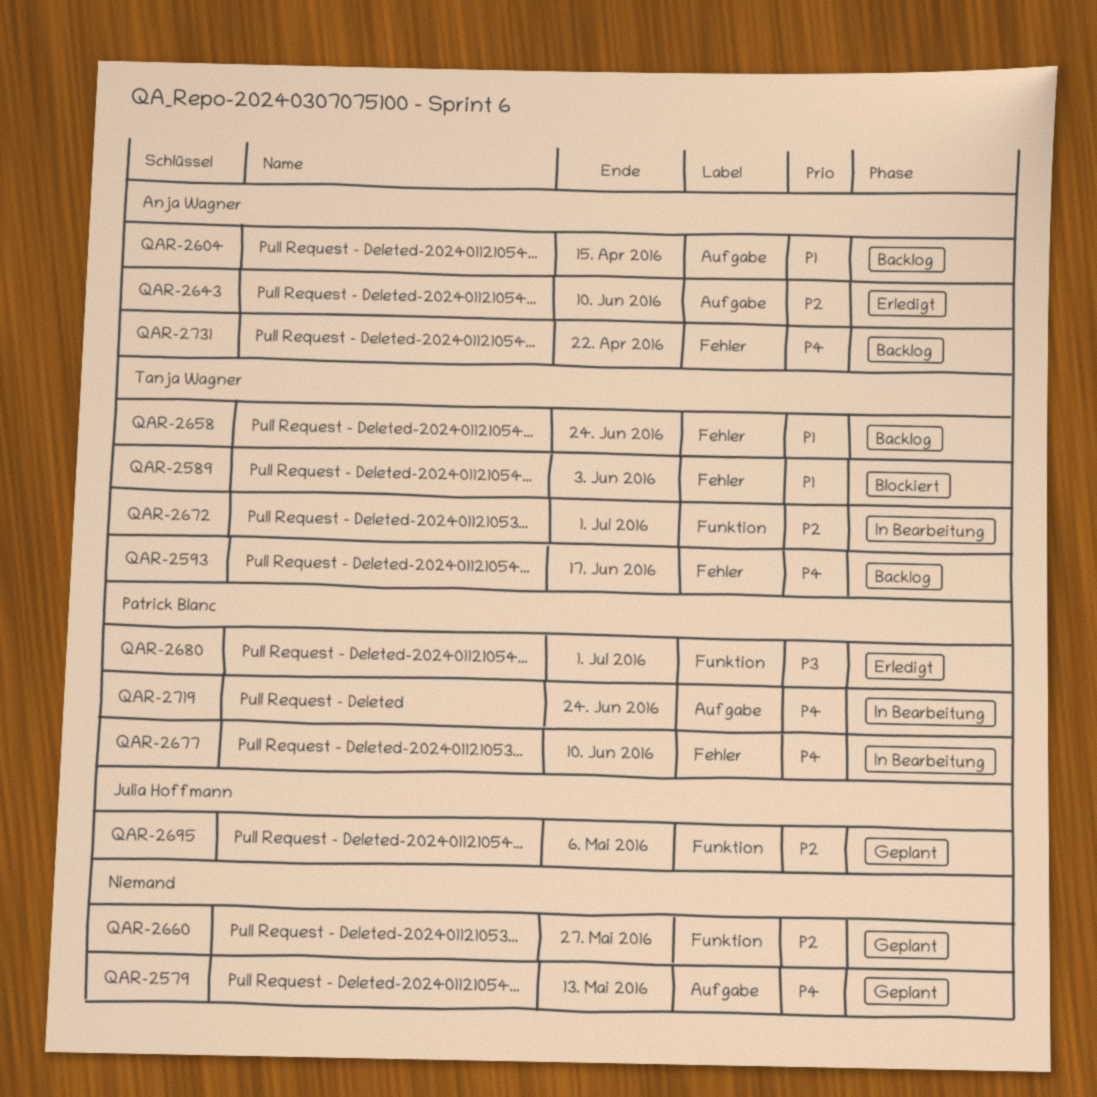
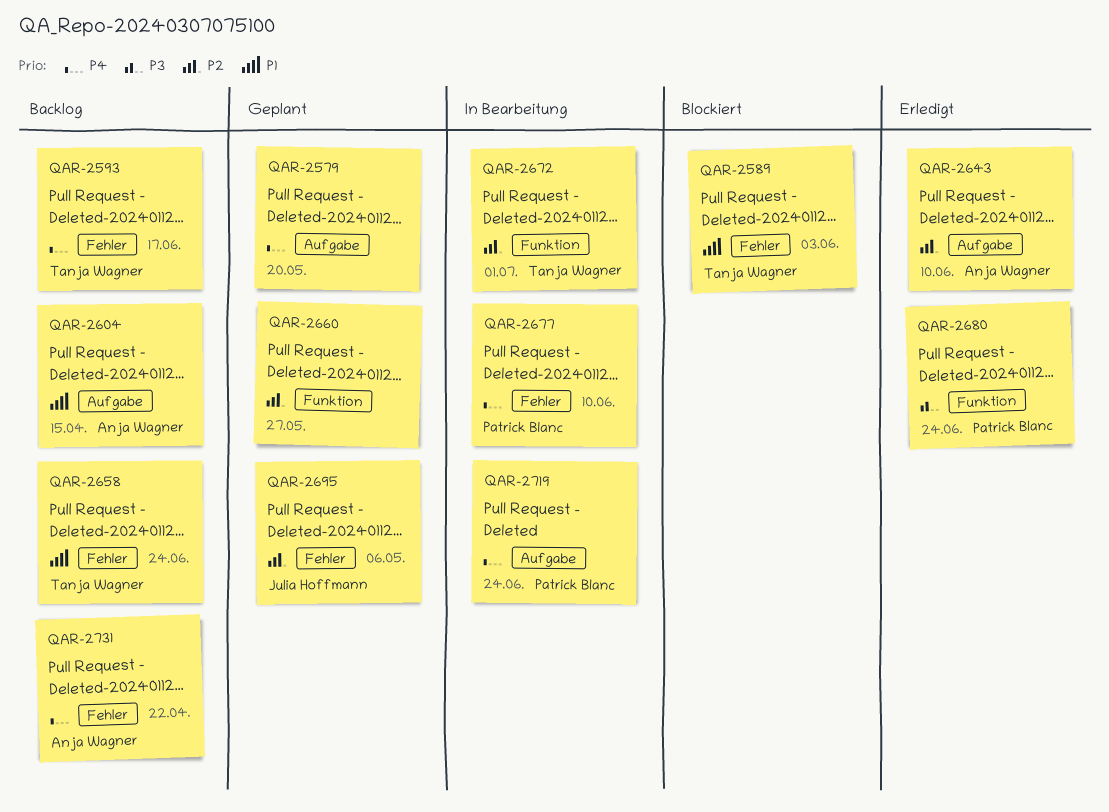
QAR-2579, due: May 13 -> May 20
QAR-2680, due: Jul 1 -> Jun 24
QAR-2695, label: Funktion -> Fehler

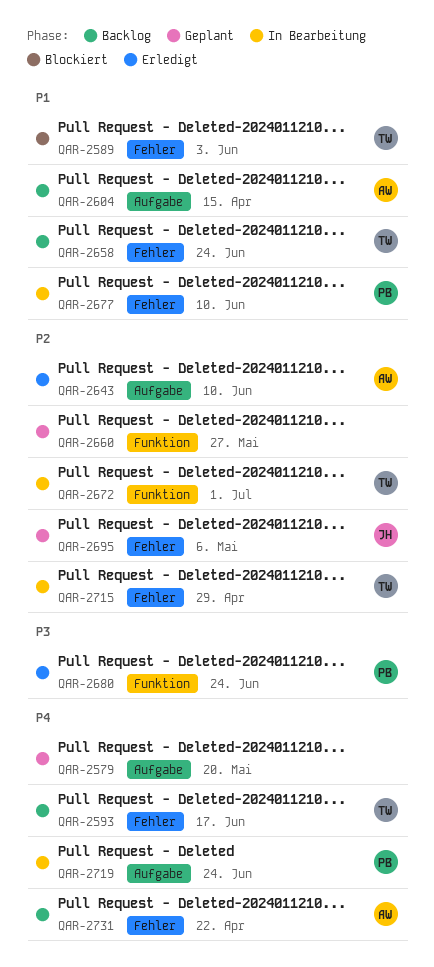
QAR-2677, priority: P4 -> P1
QAR-2715: none -> present

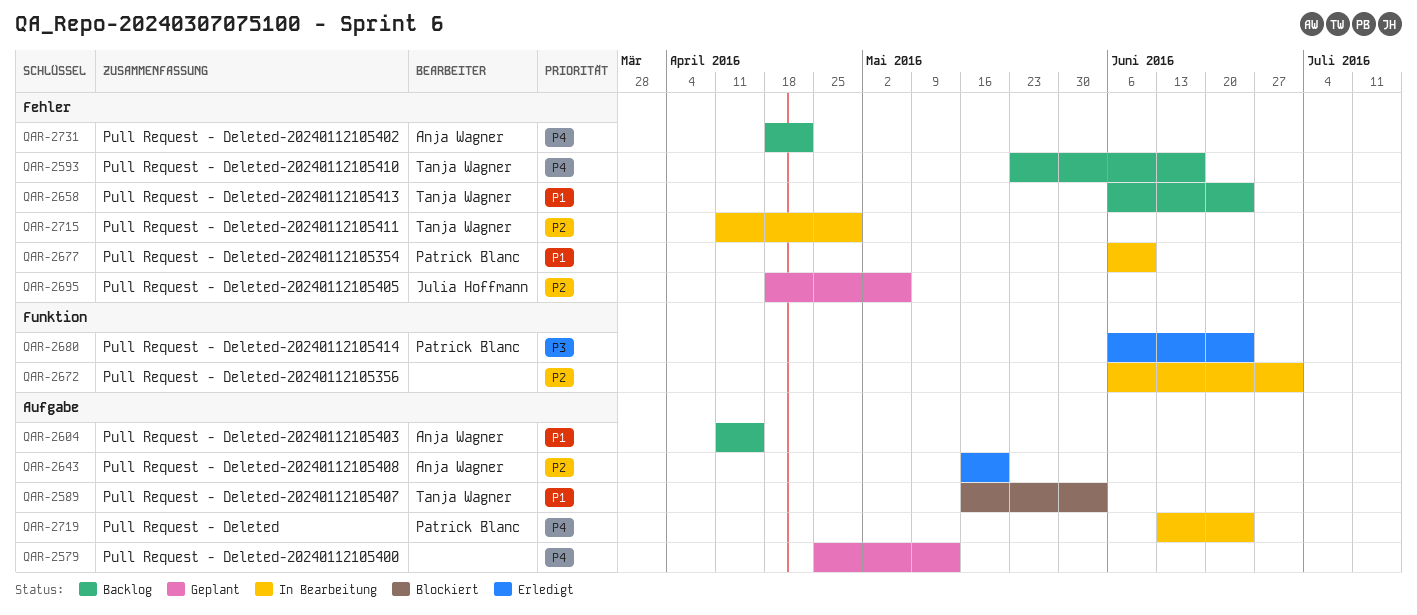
QAR-2579, due: May 20 -> May 13
QAR-2589, label: Fehler -> Aufgabe
QAR-2643, due: Jun 10 -> May 20
QAR-2660: present -> none
QAR-2672, owner: Tanja Wagner -> none

